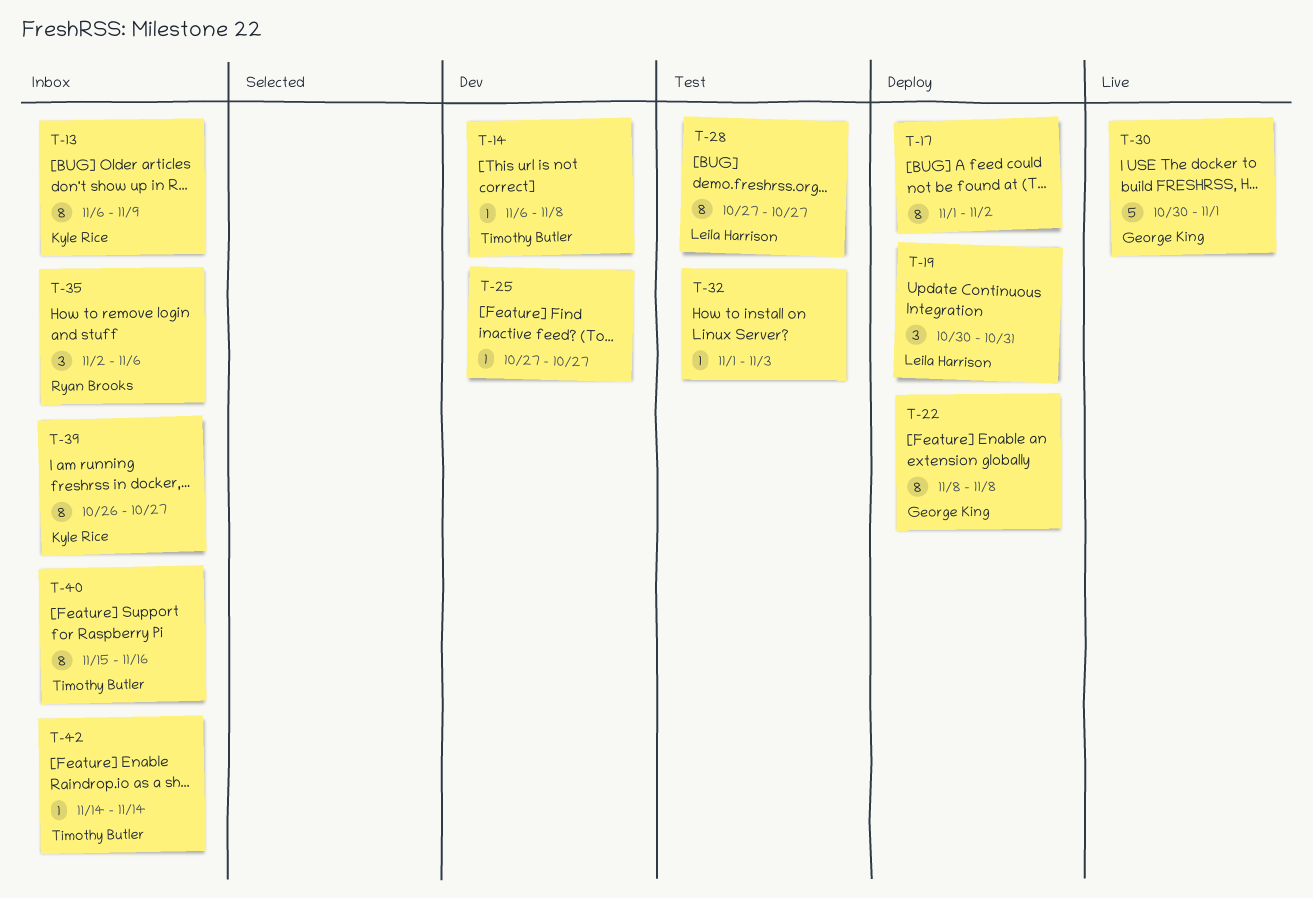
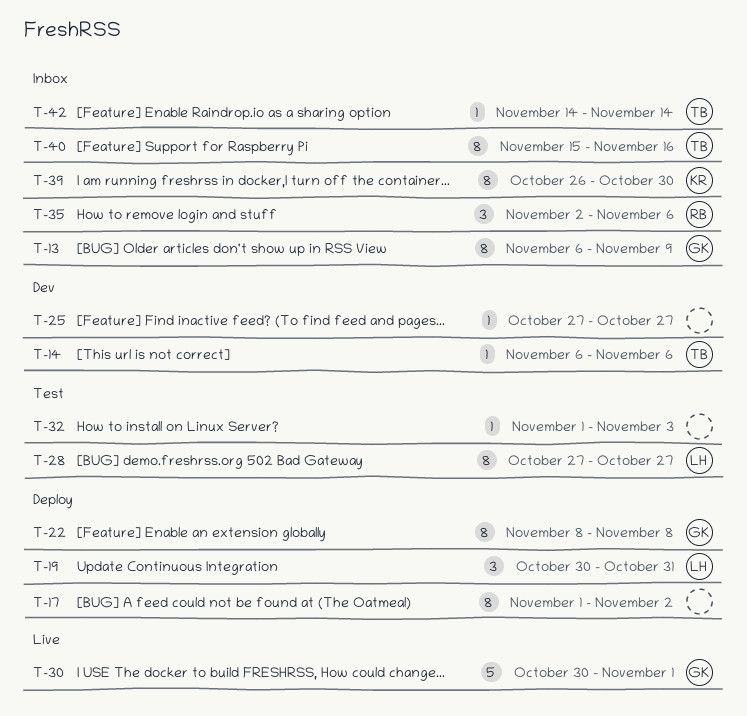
T-13, owner: Kyle Rice -> George King
T-14, due: Nov 8 -> Nov 6
T-39, due: Oct 27 -> Oct 30

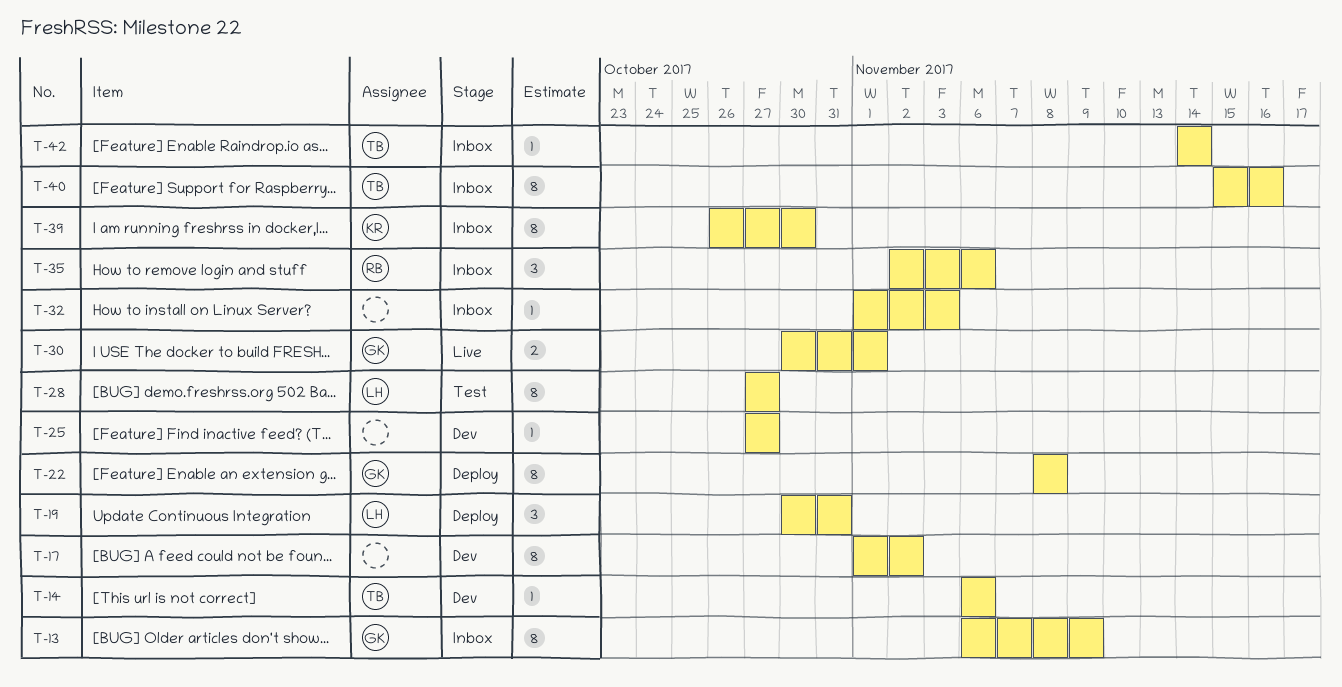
T-17, status: Deploy -> Dev
T-30, estimate: 5 -> 2
T-32, status: Test -> Inbox

